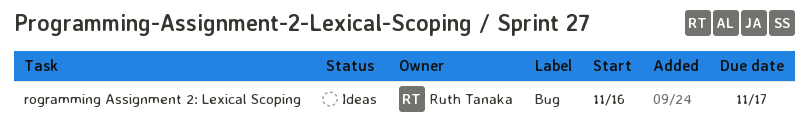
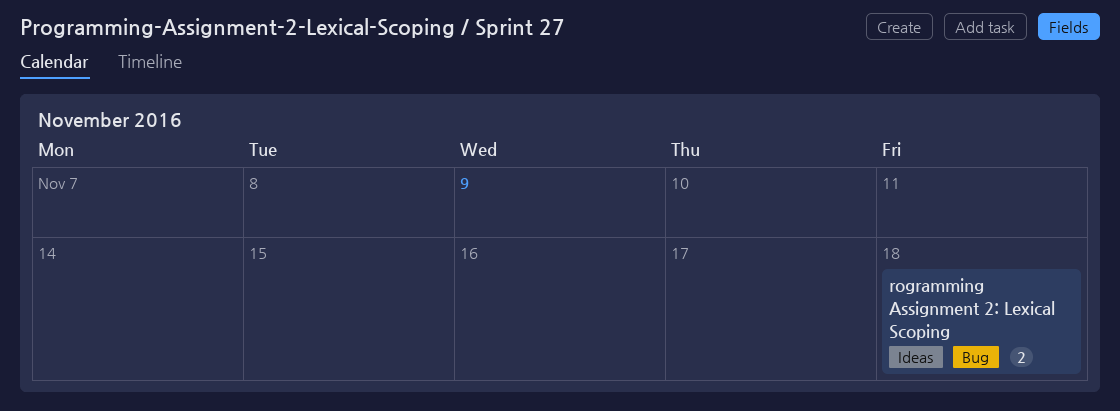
rogramming Assignment 2: Lexical Scoping, due: Nov 17 -> Nov 18

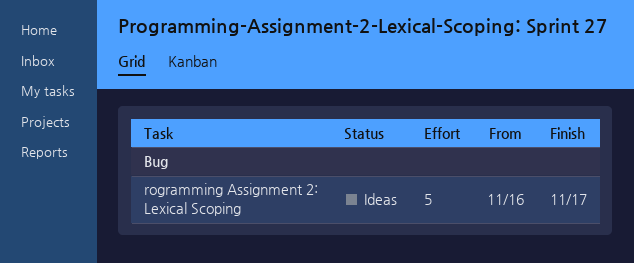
rogramming Assignment 2: Lexical Scoping, estimate: 2 -> 5
rogramming Assignment 2: Lexical Scoping, due: Nov 18 -> Nov 17

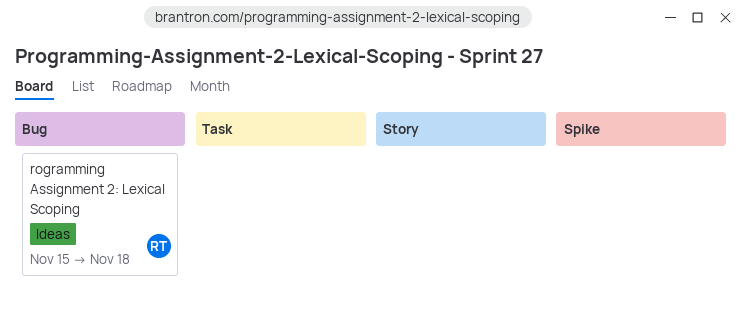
rogramming Assignment 2: Lexical Scoping, start: Nov 16 -> Nov 15
rogramming Assignment 2: Lexical Scoping, due: Nov 17 -> Nov 18

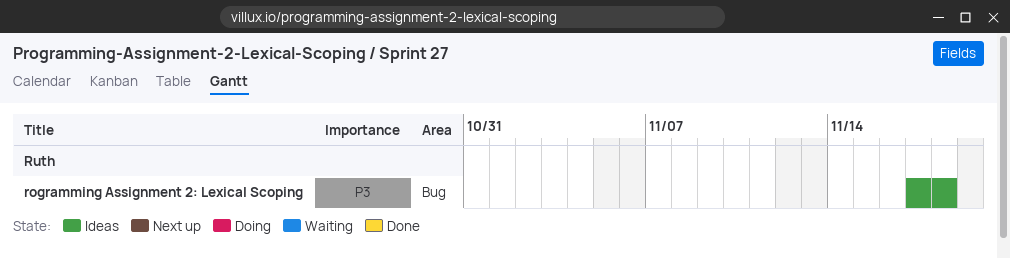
rogramming Assignment 2: Lexical Scoping, start: Nov 15 -> Nov 17

